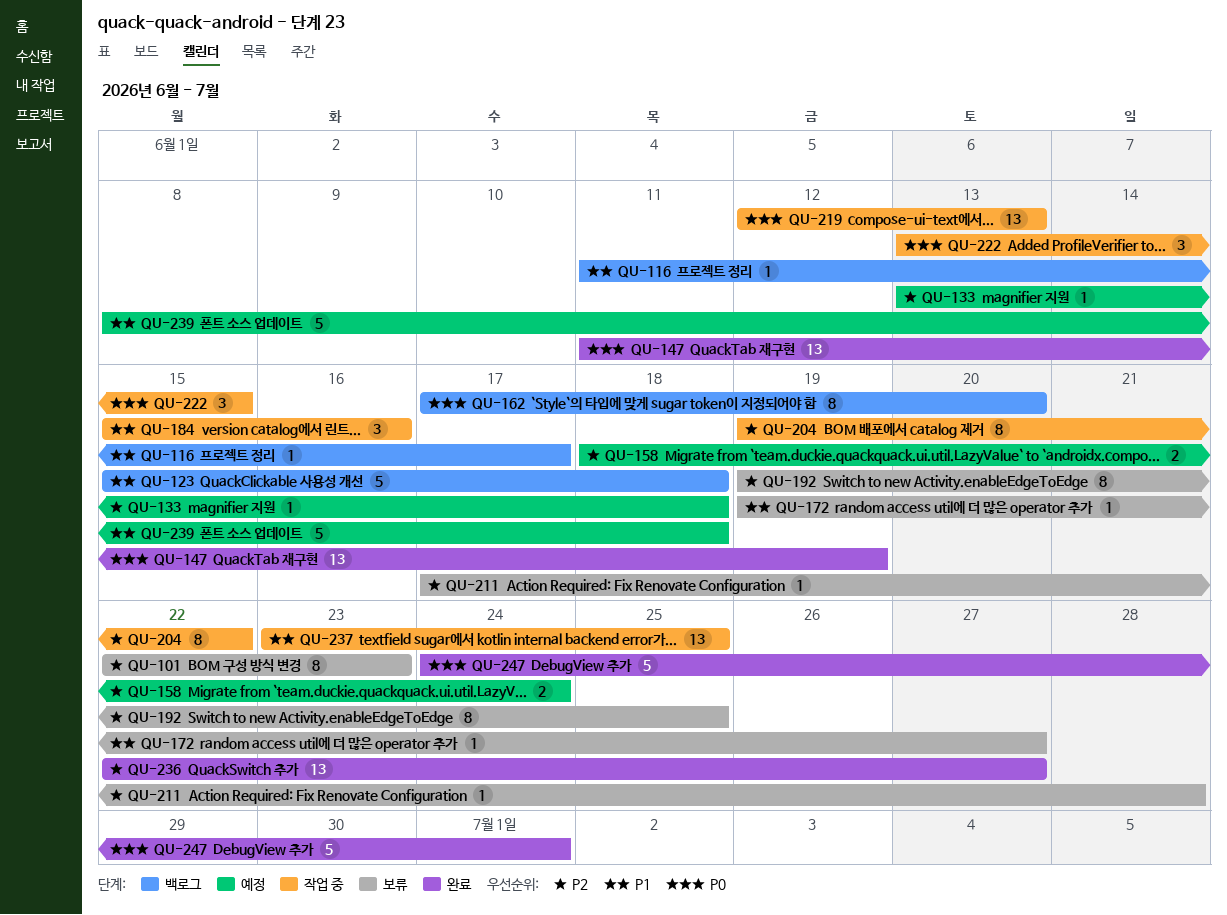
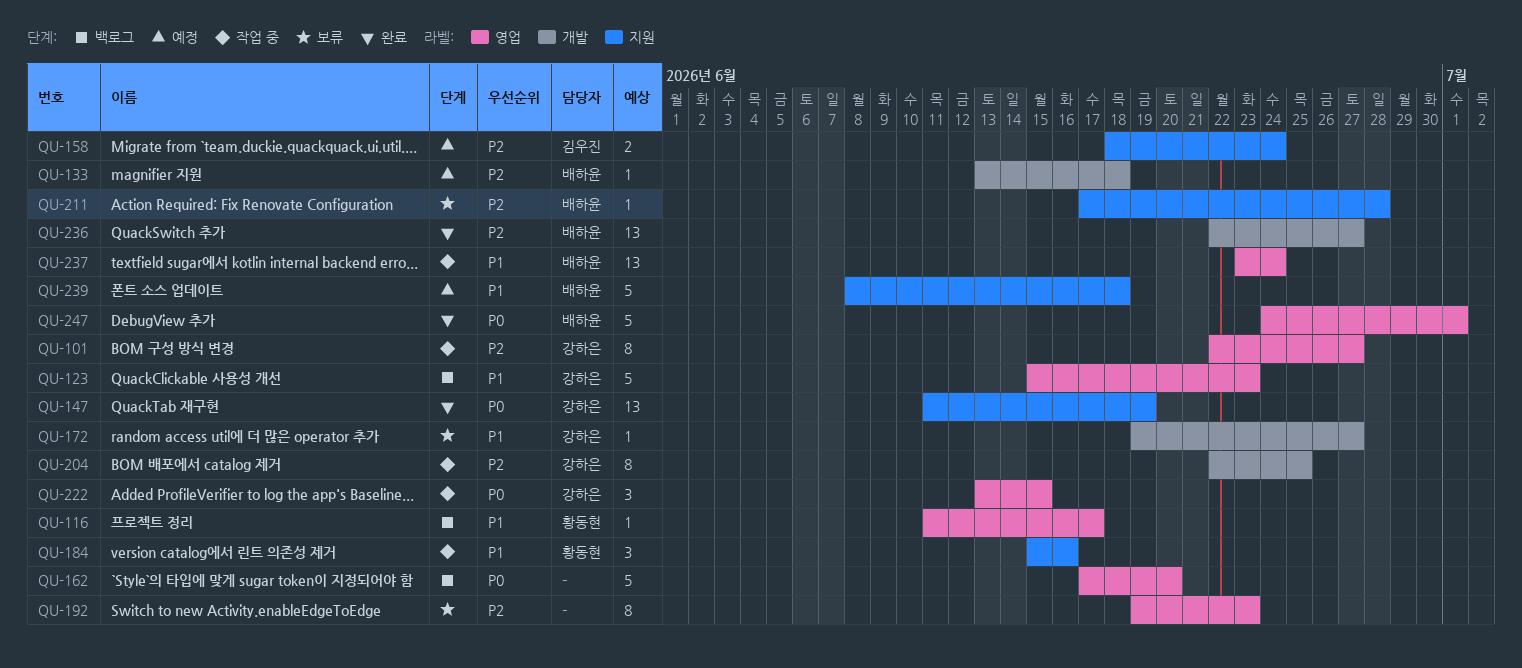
QU-101, status: 보류 -> 작업 중
QU-101, due: Jun 23 -> Jun 27
QU-123, due: Jun 18 -> Jun 23
QU-162, estimate: 8 -> 5
QU-192, due: Jun 25 -> Jun 23
QU-204, start: Jun 19 -> Jun 22
QU-204, due: Jun 22 -> Jun 25
QU-219: present -> none
QU-237, due: Jun 25 -> Jun 24

